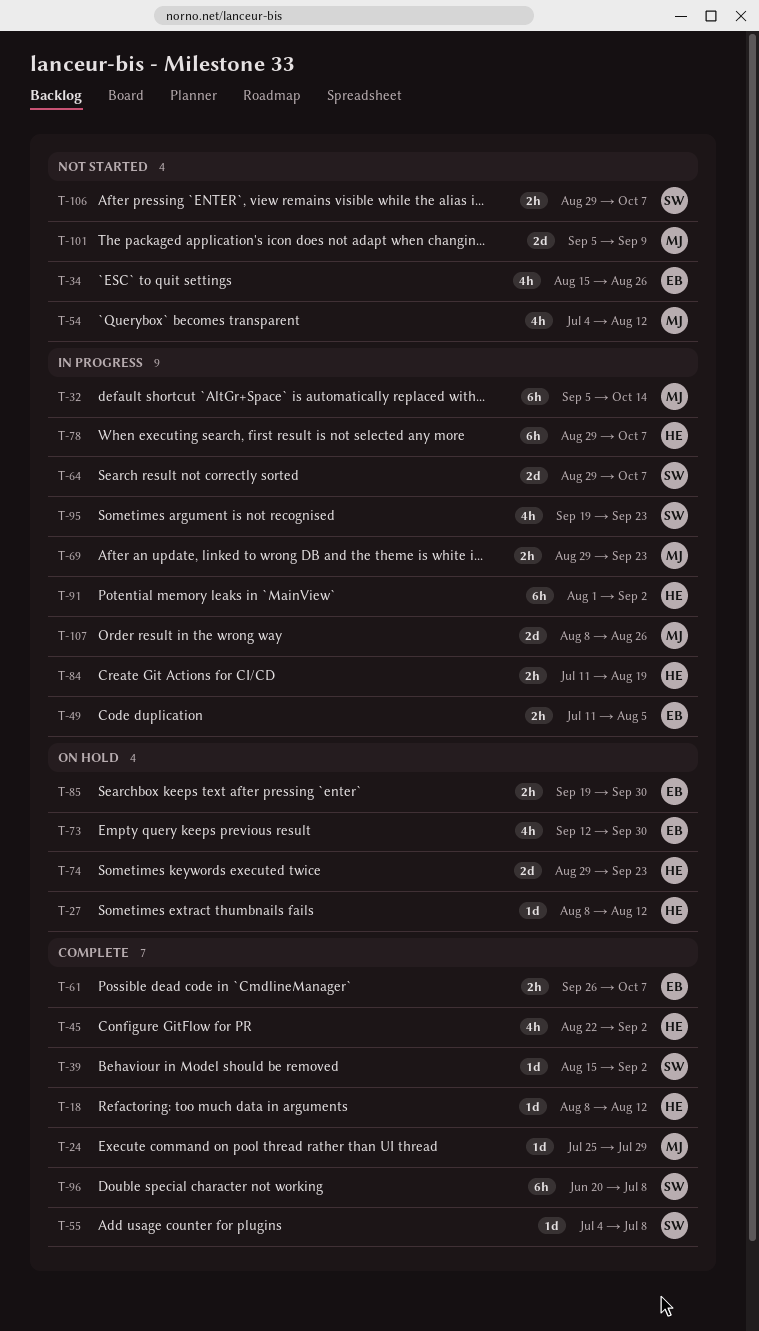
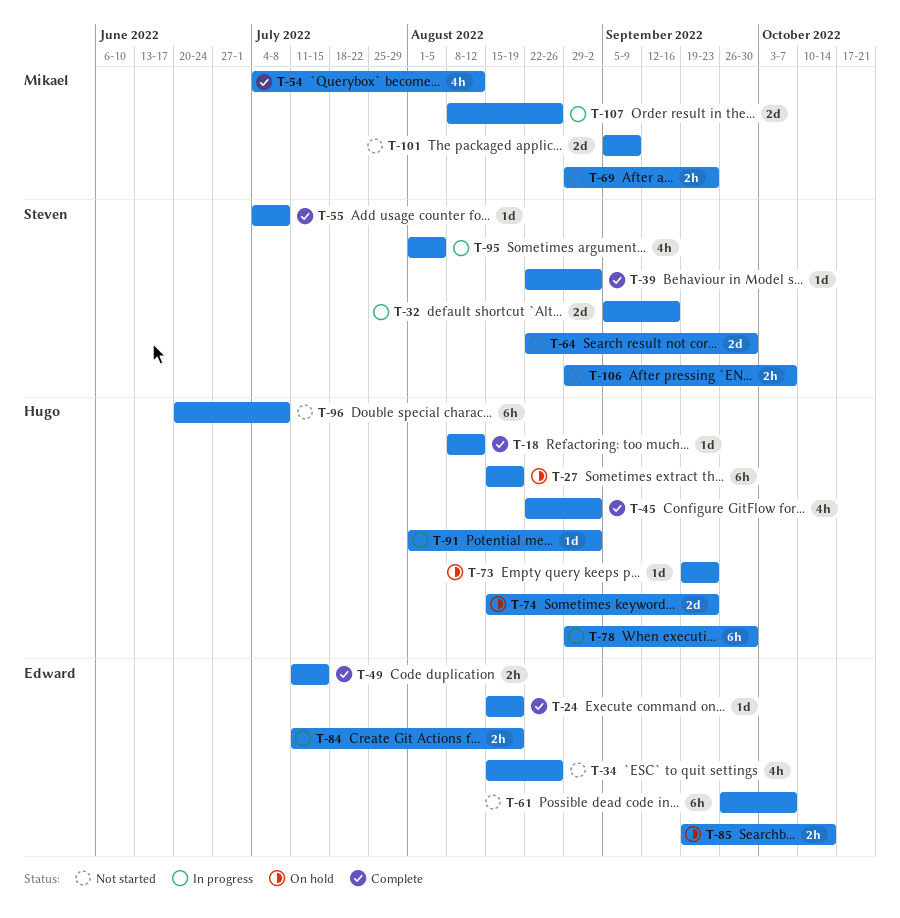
T-24, owner: Mikael -> Edward
T-24, start: Jul 25 -> Aug 15
T-24, due: Jul 29 -> Aug 19
T-27, estimate: 1d -> 6h
T-27, start: Aug 8 -> Aug 15
T-27, due: Aug 12 -> Aug 19
T-32, owner: Mikael -> Steven
T-32, estimate: 6h -> 2d
T-32, due: Oct 14 -> Sep 16
T-39, start: Aug 15 -> Aug 22
T-49, status: In progress -> Complete
T-49, due: Aug 5 -> Jul 15
T-54, status: Not started -> Complete
T-61, status: Complete -> Not started
T-61, estimate: 2h -> 6h
T-64, status: In progress -> Not started
T-64, start: Aug 29 -> Aug 22
T-64, due: Oct 7 -> Sep 30
T-69, status: In progress -> Not started
T-73, owner: Edward -> Hugo
T-73, estimate: 4h -> 1d
T-73, start: Sep 12 -> Sep 19
T-73, due: Sep 30 -> Sep 23
T-74, start: Aug 29 -> Aug 15
T-78, due: Oct 7 -> Sep 30
T-84, owner: Hugo -> Edward
T-85, due: Sep 30 -> Oct 14
T-91, estimate: 6h -> 1d
T-95, start: Sep 19 -> Aug 1
T-95, due: Sep 23 -> Aug 5
T-96, status: Complete -> Not started
T-96, owner: Steven -> Hugo

